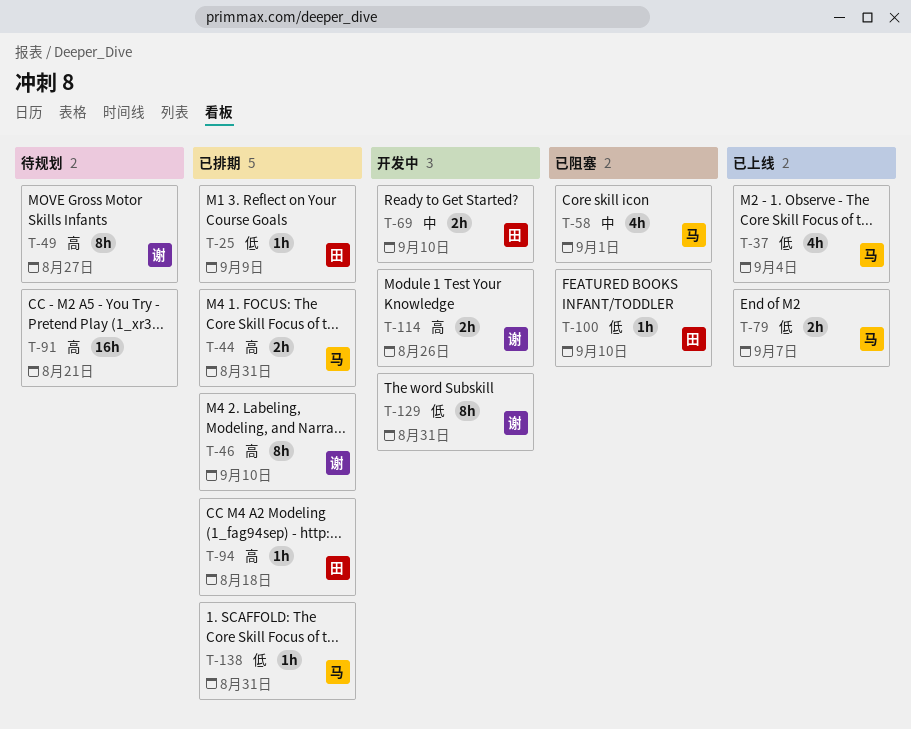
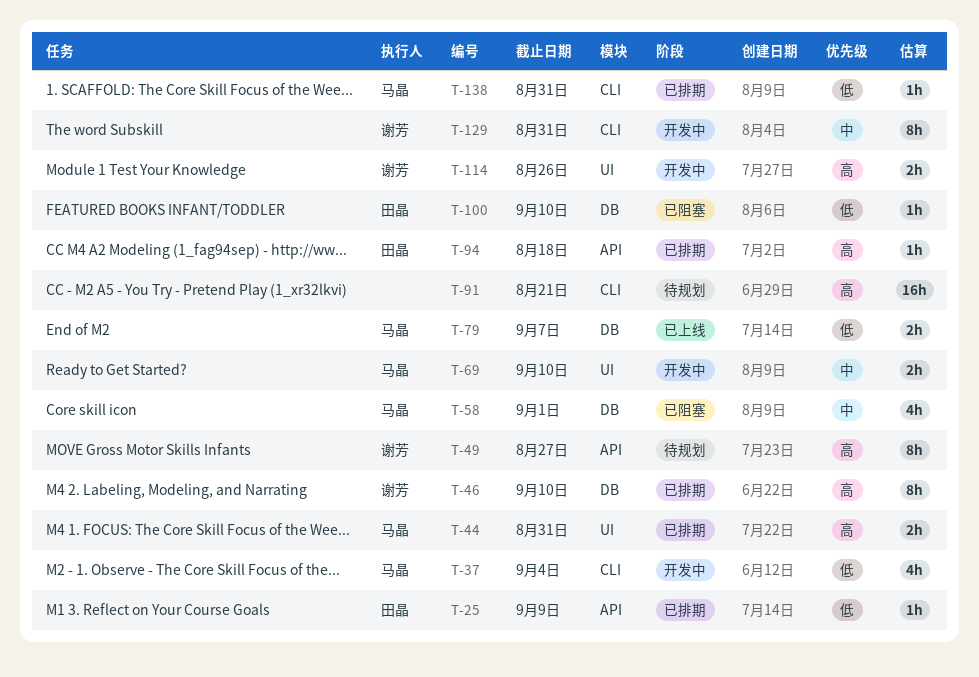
T-37, status: 已上线 -> 开发中
T-69, owner: 田晶 -> 马晶
T-129, priority: 低 -> 中

